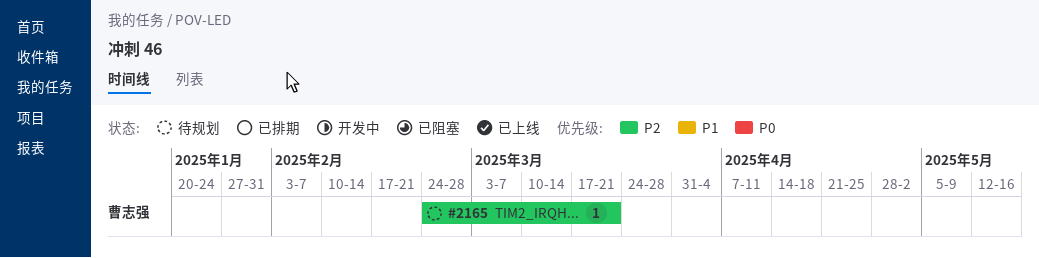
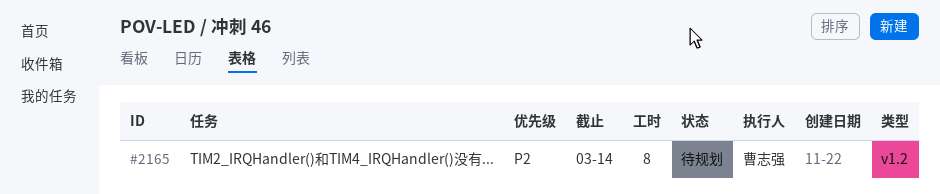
#2165, estimate: 1 -> 8
#2165, due: Mar 21 -> Mar 14

